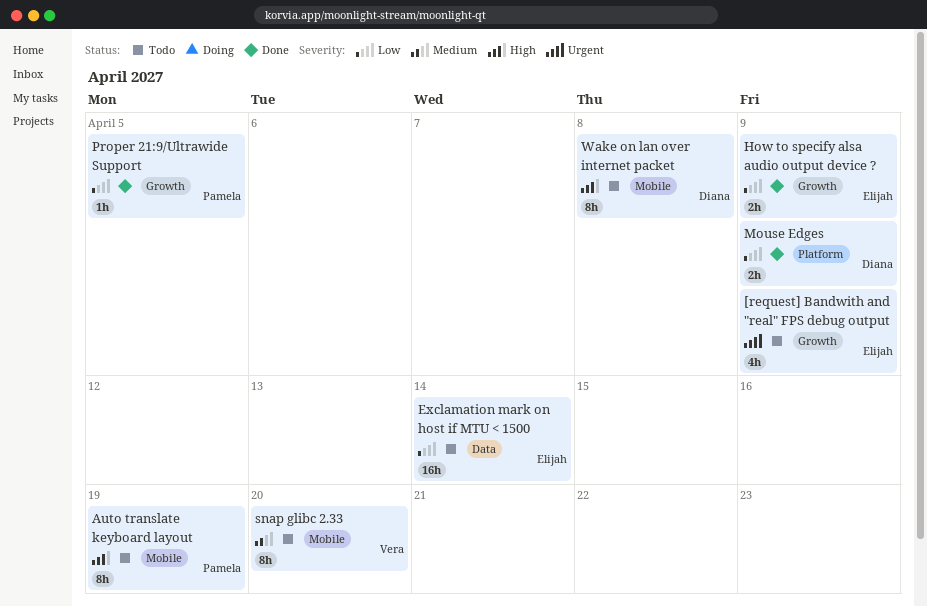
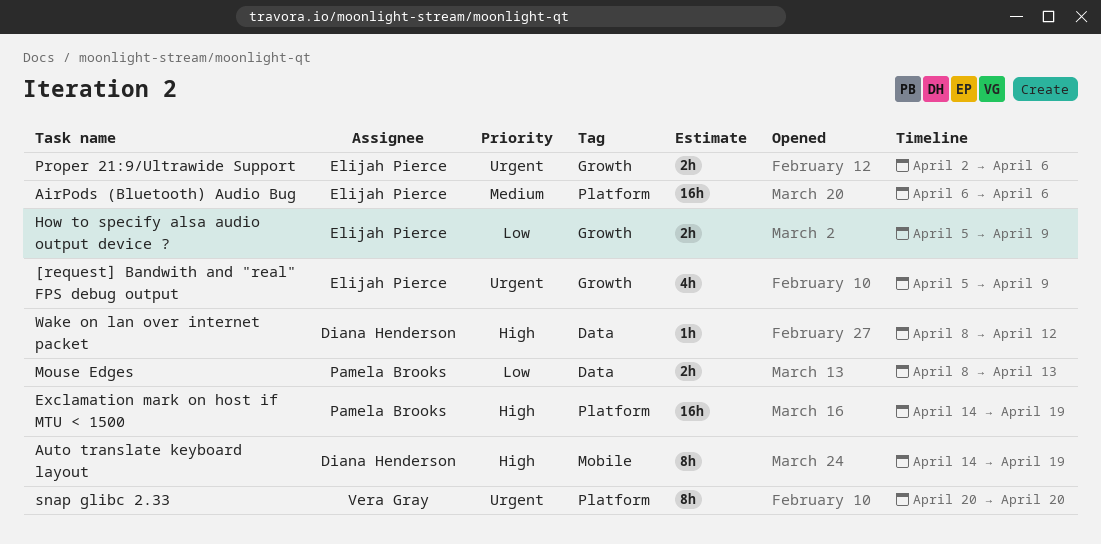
AirPods (Bluetooth) Audio Bug: none -> present
Auto translate keyboard layout, owner: Pamela Brooks -> Diana Henderson
Exclamation mark on host if MTU < 1500, owner: Elijah Pierce -> Pamela Brooks
Exclamation mark on host if MTU < 1500, priority: Low -> High
Exclamation mark on host if MTU < 1500, label: Data -> Platform
Exclamation mark on host if MTU < 1500, due: Apr 14 -> Apr 19
Mouse Edges, owner: Diana Henderson -> Pamela Brooks
Mouse Edges, label: Platform -> Data
Mouse Edges, due: Apr 9 -> Apr 13
Proper 21:9/Ultrawide Support, owner: Pamela Brooks -> Elijah Pierce
Proper 21:9/Ultrawide Support, priority: Low -> Urgent
Proper 21:9/Ultrawide Support, estimate: 1h -> 2h
Proper 21:9/Ultrawide Support, due: Apr 5 -> Apr 6
snap glibc 2.33, priority: Medium -> Urgent
snap glibc 2.33, label: Mobile -> Platform
Wake on lan over internet packet, label: Mobile -> Data
Wake on lan over internet packet, estimate: 8h -> 1h
Wake on lan over internet packet, due: Apr 8 -> Apr 12

